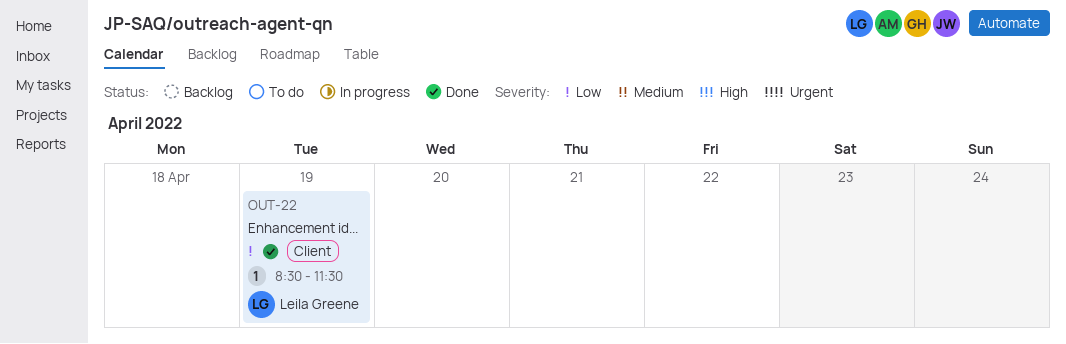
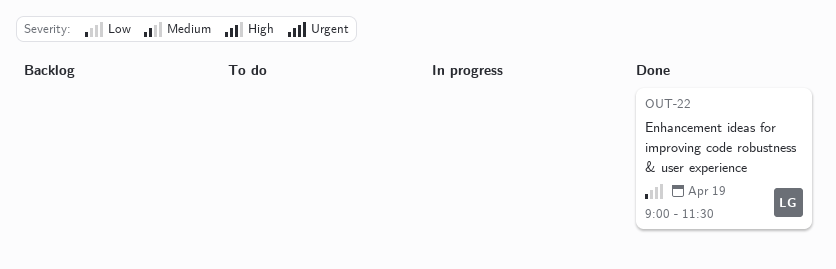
OUT-22, begins: 08:30 -> 09:00

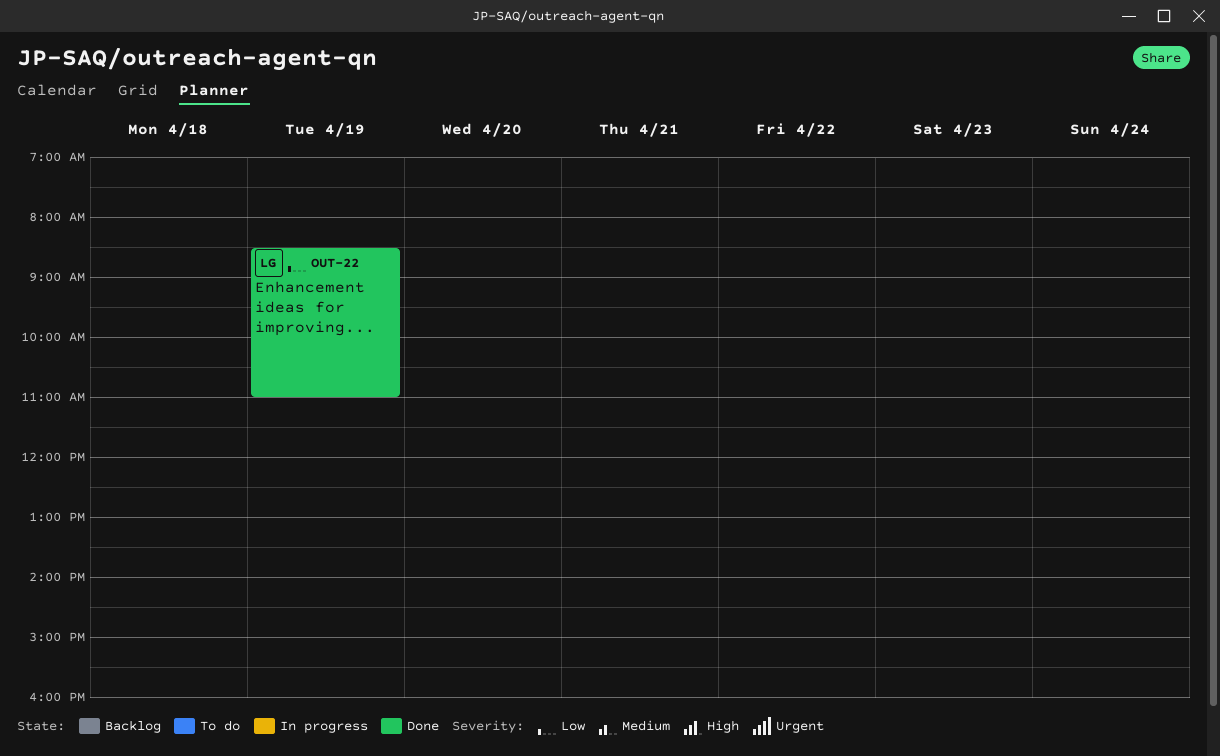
OUT-22, begins: 09:00 -> 08:30
OUT-22, ends: 11:30 -> 11:00

